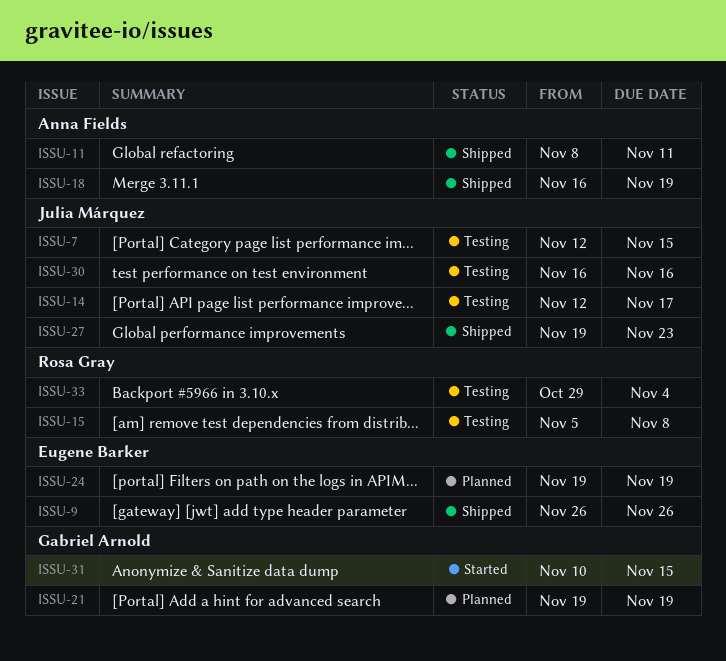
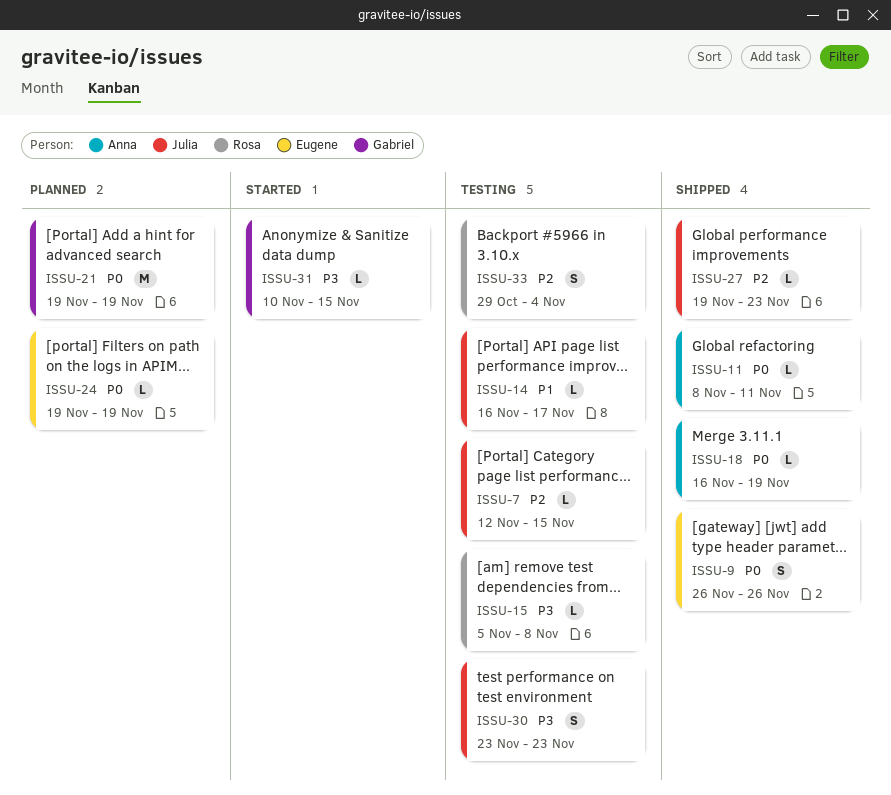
ISSU-14, start: Nov 12 -> Nov 16
ISSU-30, start: Nov 16 -> Nov 23
ISSU-30, due: Nov 16 -> Nov 23

